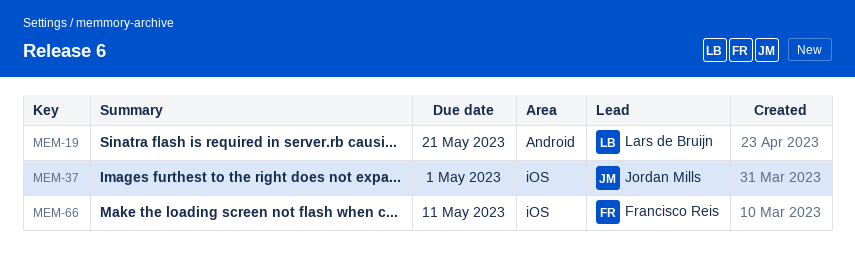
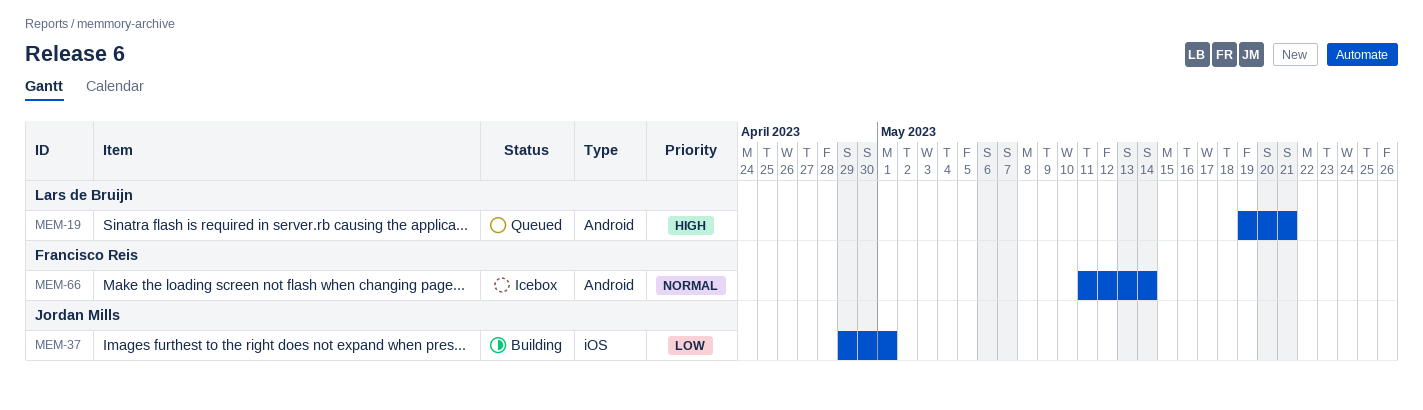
MEM-66, label: iOS -> Android
MEM-66, due: May 11 -> May 14

